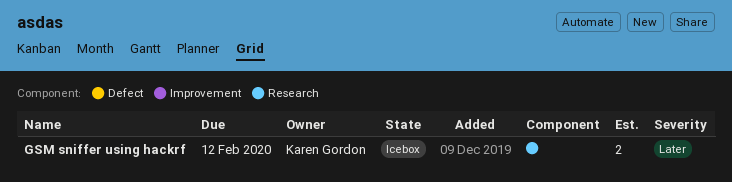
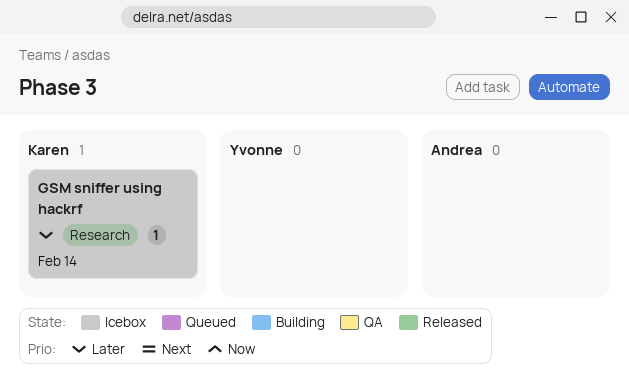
GSM sniffer using hackrf, estimate: 2 -> 1
GSM sniffer using hackrf, due: Feb 12 -> Feb 14

